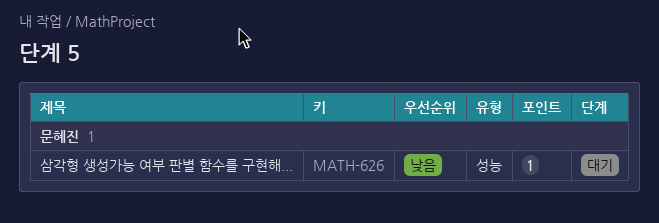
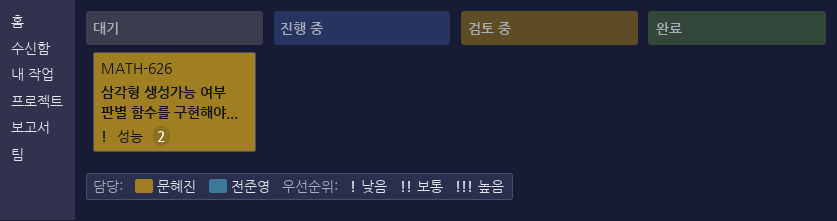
MATH-626, estimate: 1 -> 2

